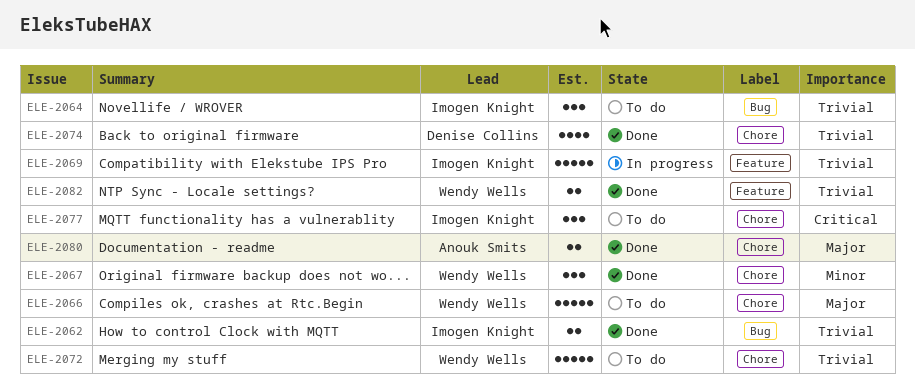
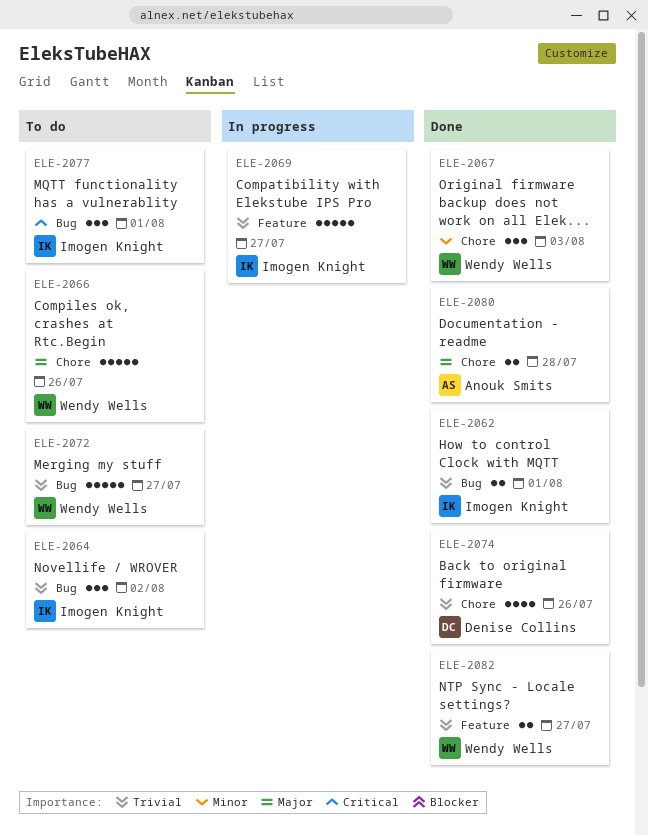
ELE-2072, label: Chore -> Bug
ELE-2077, label: Chore -> Bug

